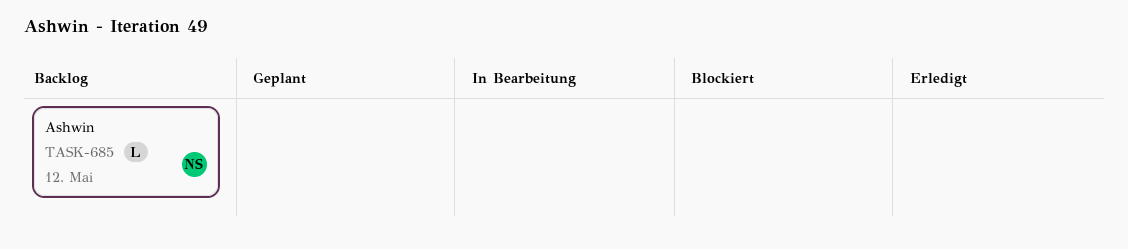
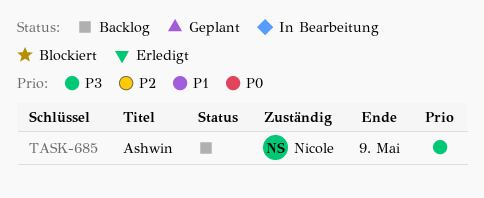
TASK-685, due: May 12 -> May 9

